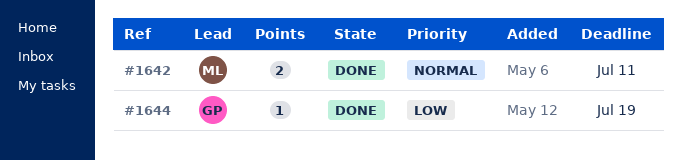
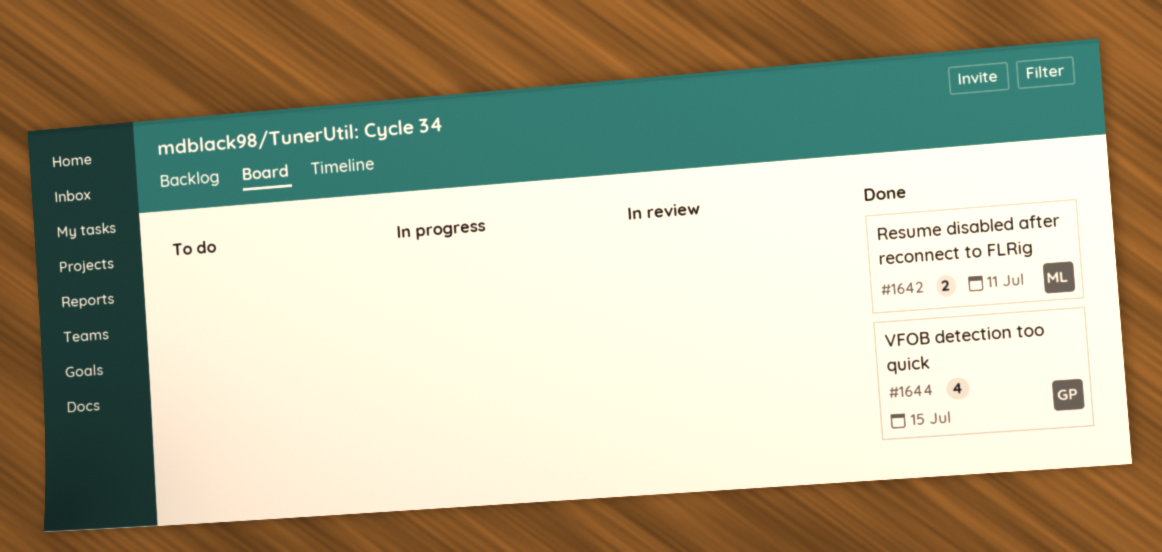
#1644, estimate: 1 -> 4
#1644, due: Jul 19 -> Jul 15

